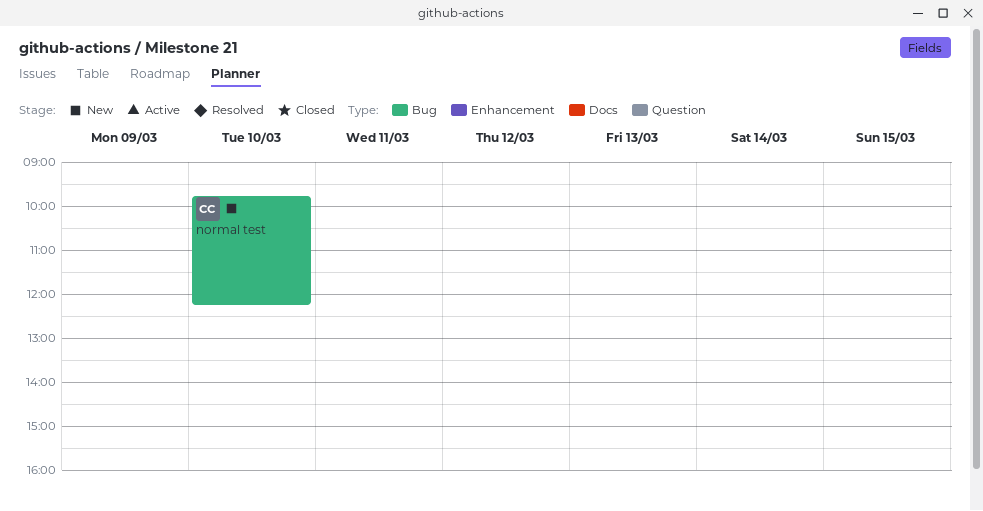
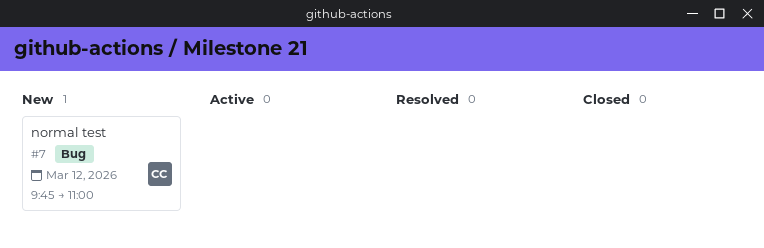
normal test, day: Mar 10 -> Mar 12
normal test, ends: 12:15 -> 11:00

